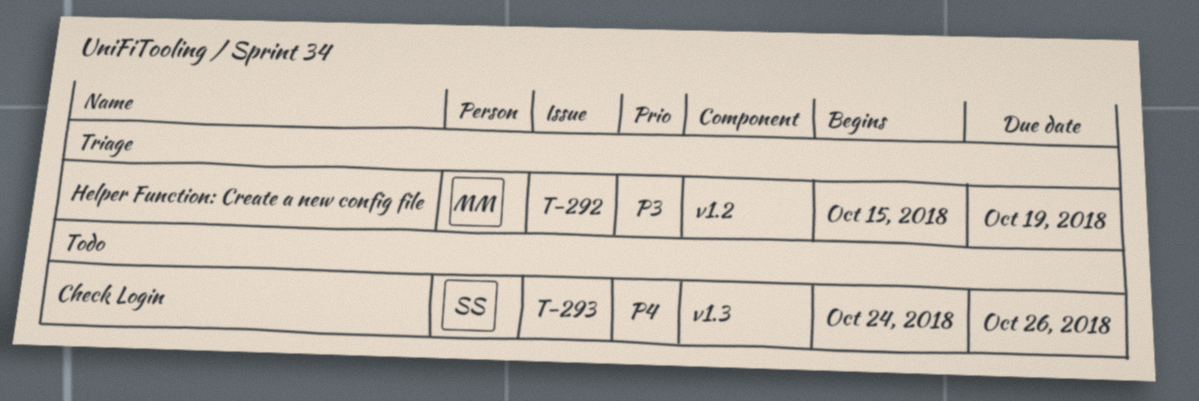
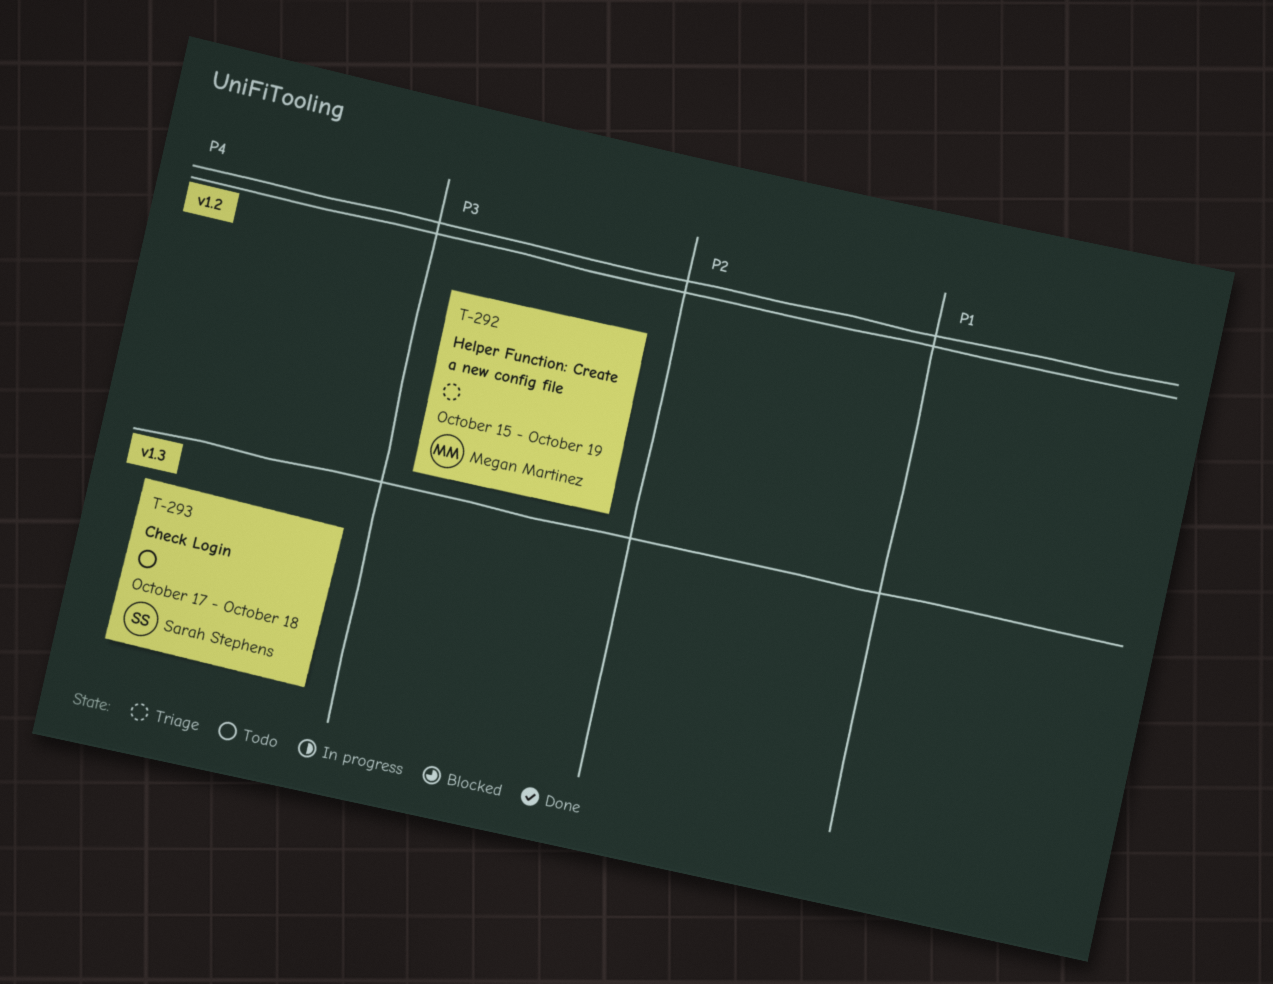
T-293, start: Oct 24 -> Oct 17
T-293, due: Oct 26 -> Oct 18

